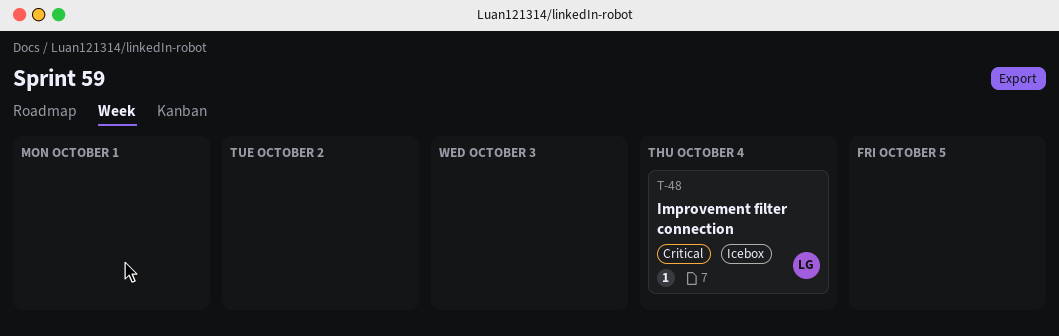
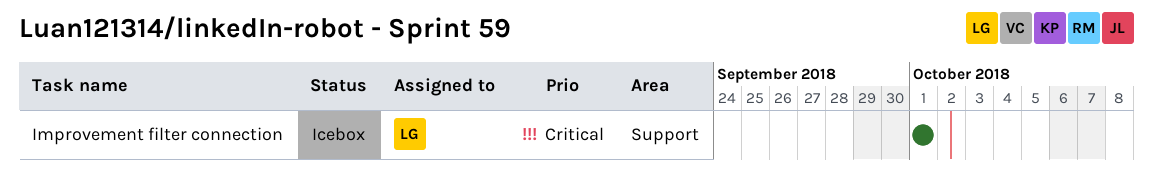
Improvement filter connection, due: Oct 4 -> Oct 1

